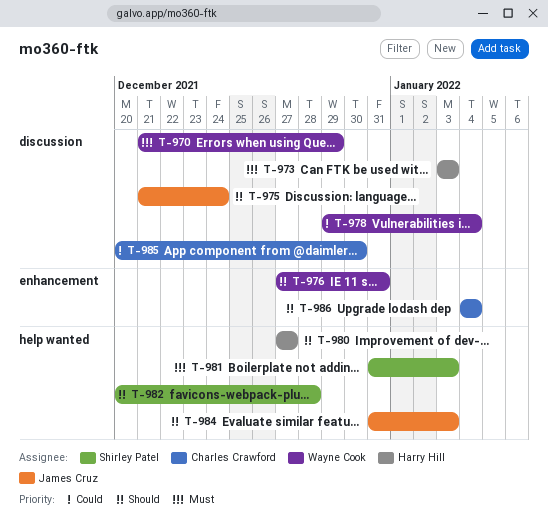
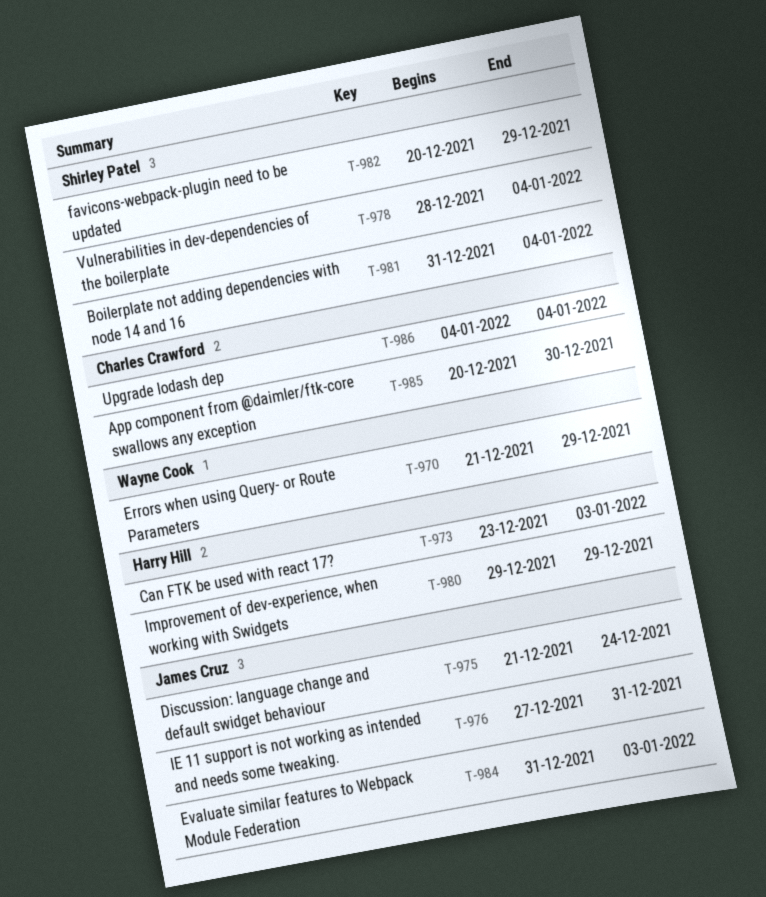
T-973, start: Jan 3 -> Dec 23
T-976, owner: Wayne Cook -> James Cruz
T-978, owner: Wayne Cook -> Shirley Patel
T-978, start: Dec 29 -> Dec 28
T-980, start: Dec 27 -> Dec 29
T-980, due: Dec 27 -> Dec 29
T-981, due: Jan 3 -> Jan 4
T-982, due: Dec 28 -> Dec 29

